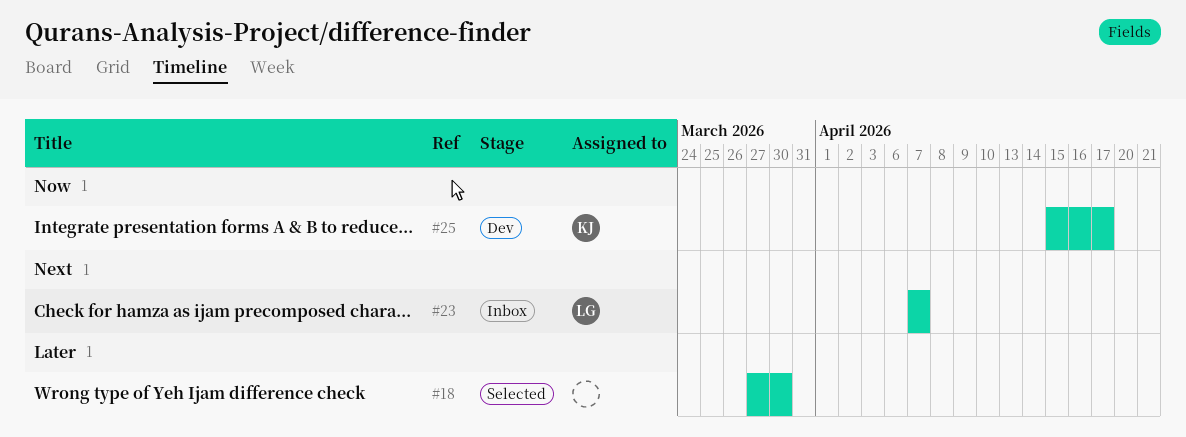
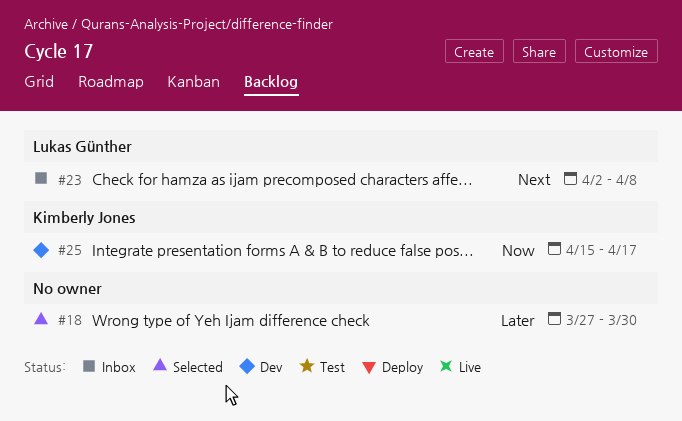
#23, start: Apr 7 -> Apr 2
#23, due: Apr 7 -> Apr 8

